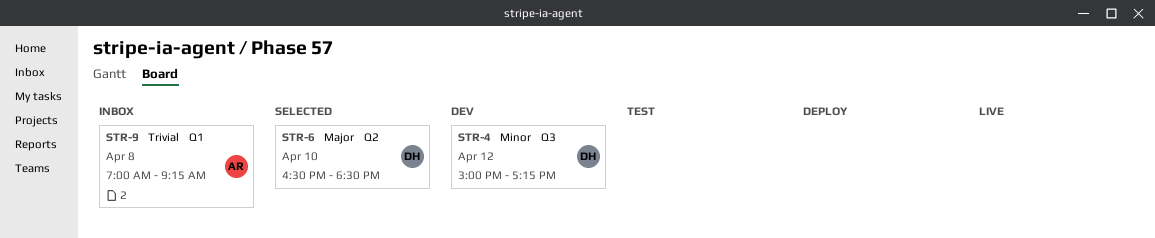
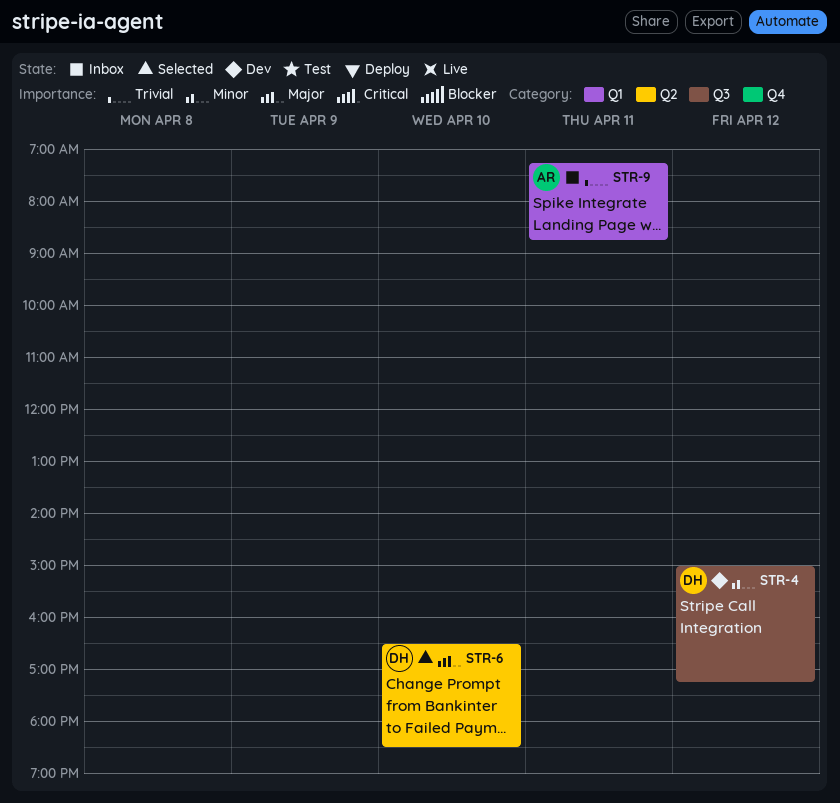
STR-9, day: Apr 8 -> Apr 11
STR-9, begins: 07:00 -> 07:15
STR-9, ends: 09:15 -> 08:45

